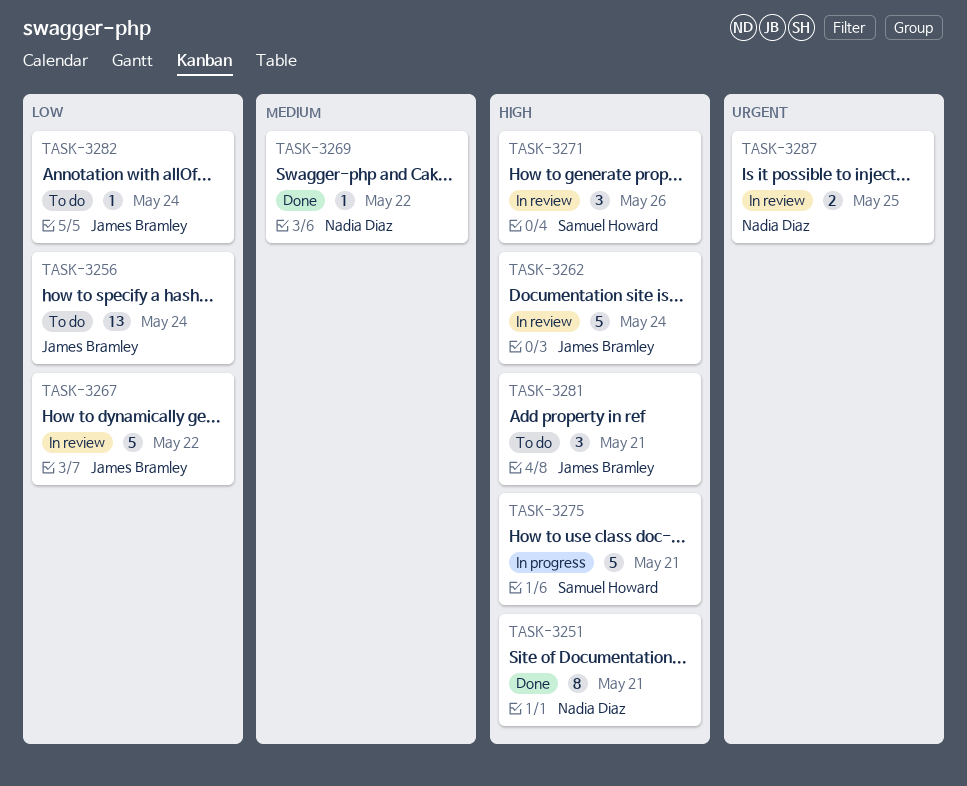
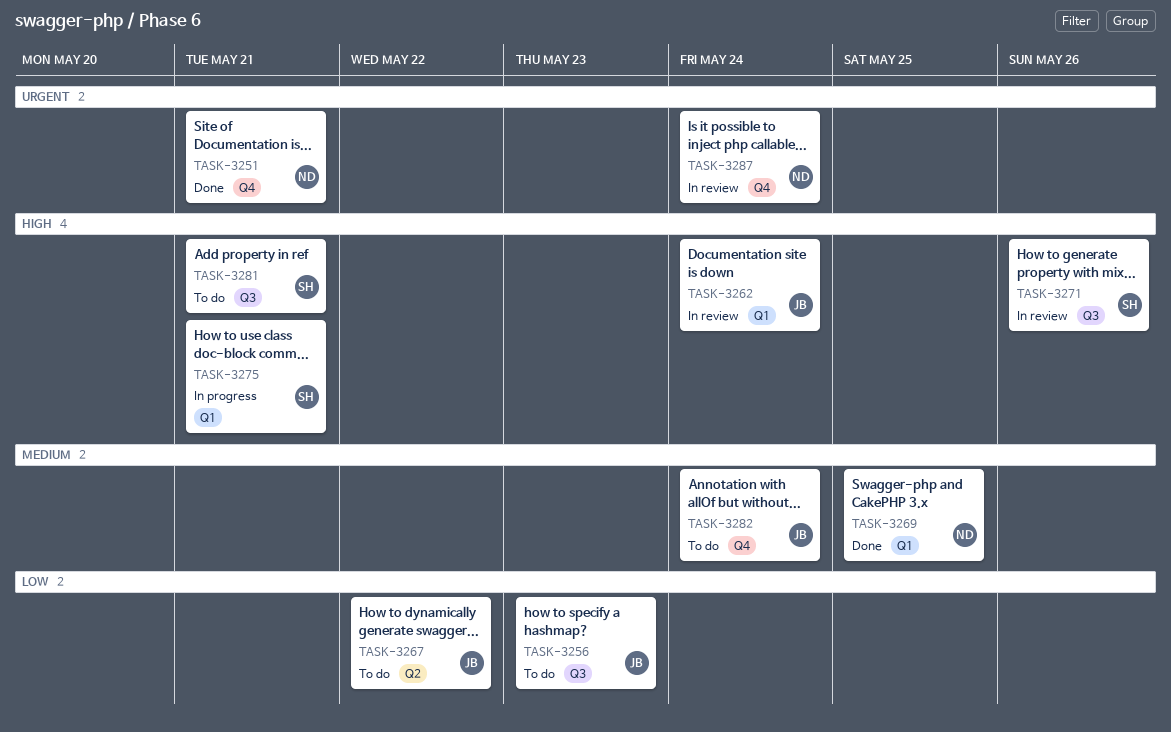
TASK-3251, priority: High -> Urgent
TASK-3256, due: May 24 -> May 23
TASK-3267, status: In review -> To do
TASK-3269, due: May 22 -> May 25
TASK-3281, owner: James Bramley -> Samuel Howard
TASK-3282, priority: Low -> Medium
TASK-3287, due: May 25 -> May 24

